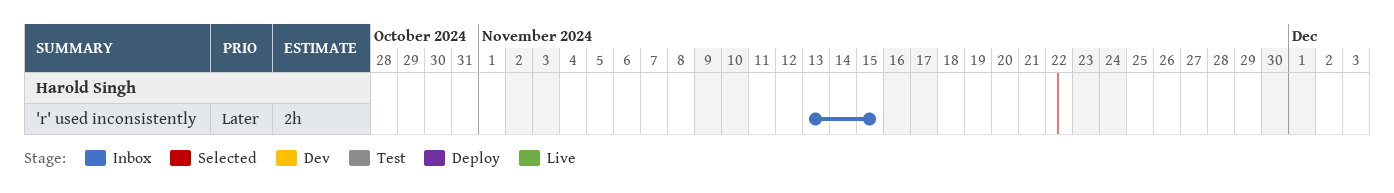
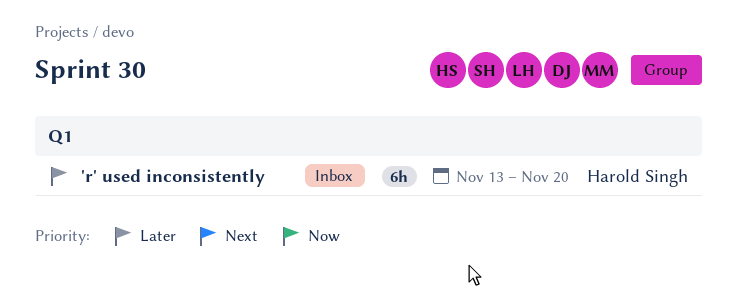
'r' used inconsistently, estimate: 2h -> 6h
'r' used inconsistently, due: Nov 15 -> Nov 20

